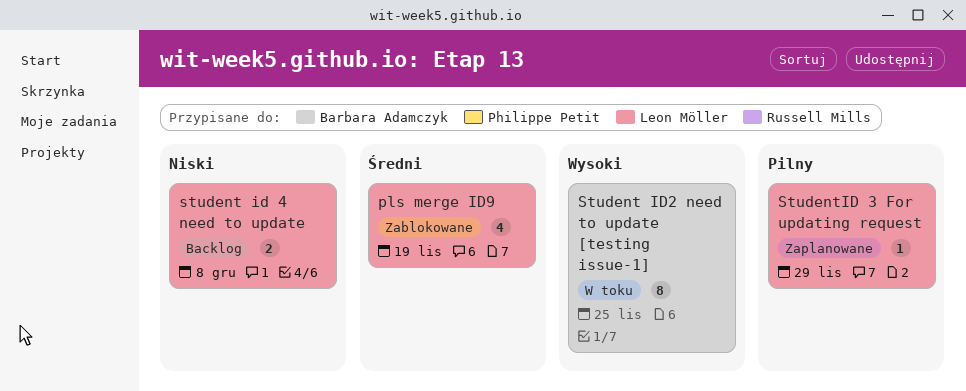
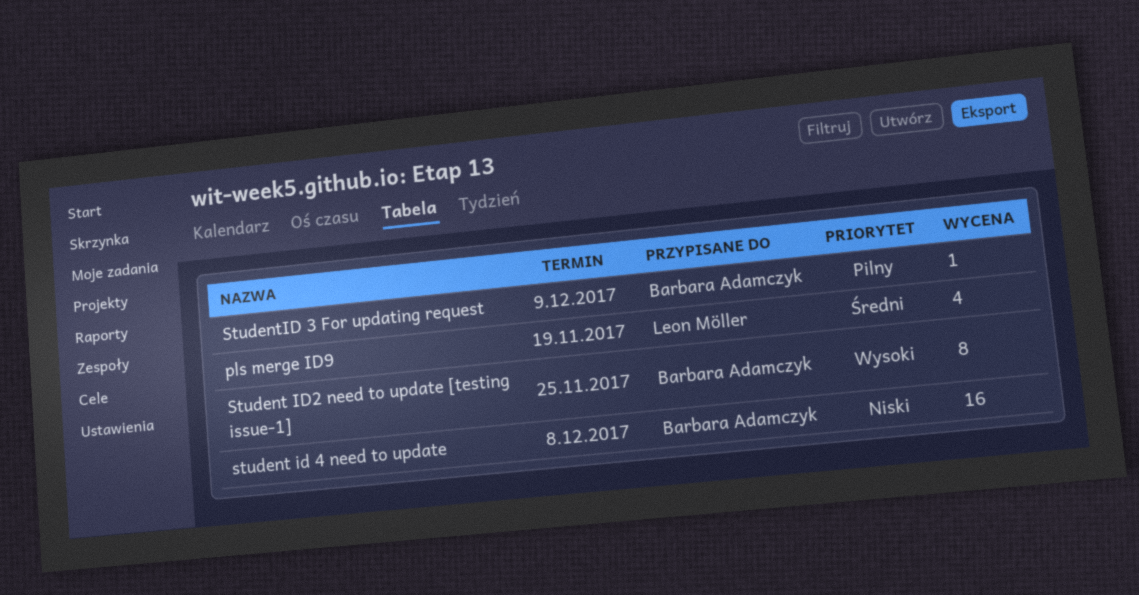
student id 4 need to update, owner: Leon Möller -> Barbara Adamczyk
student id 4 need to update, estimate: 2 -> 16
StudentID 3 For updating request, owner: Leon Möller -> Barbara Adamczyk
StudentID 3 For updating request, due: Nov 29 -> Dec 9

